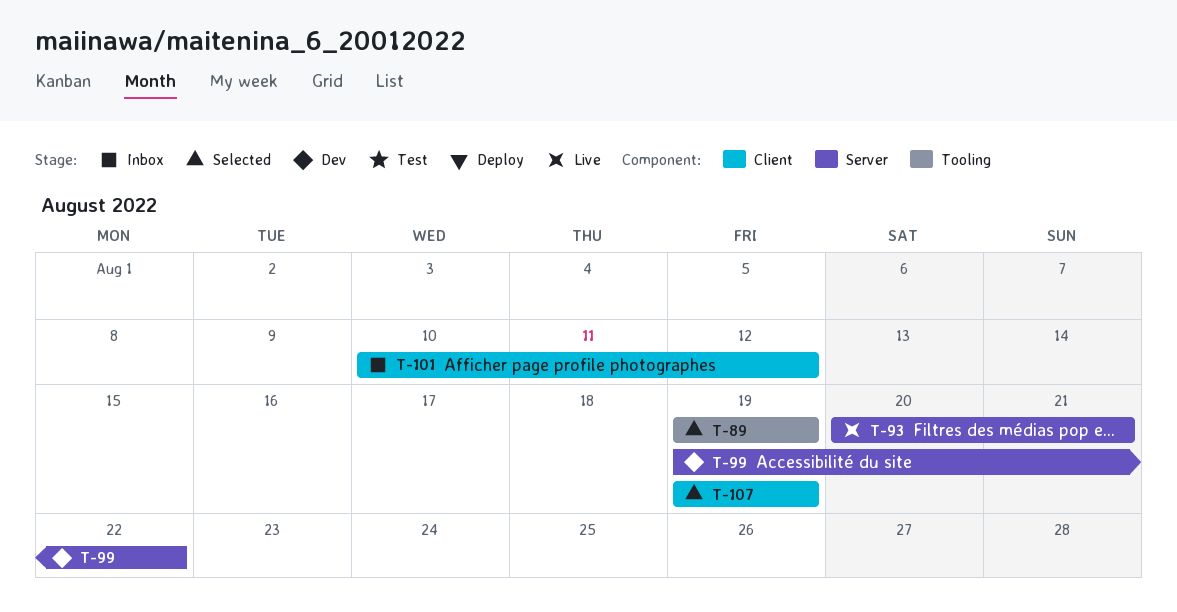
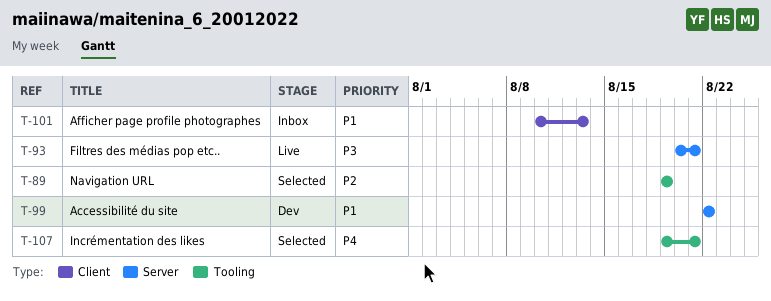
T-99, start: Aug 19 -> Aug 22
T-101, due: Aug 12 -> Aug 13
T-107, label: Client -> Tooling
T-107, due: Aug 19 -> Aug 21

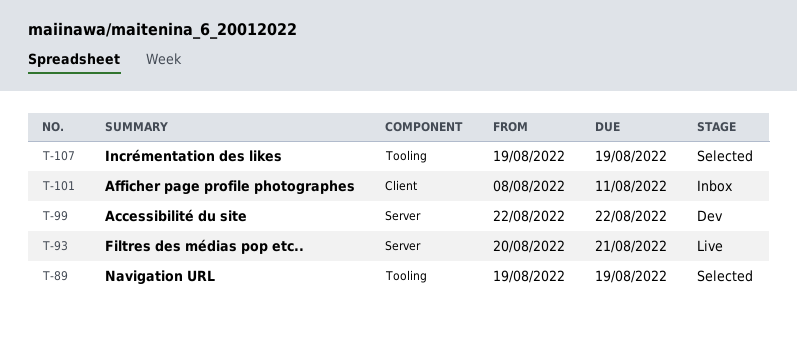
T-101, start: Aug 10 -> Aug 8
T-101, due: Aug 13 -> Aug 11
T-107, due: Aug 21 -> Aug 19

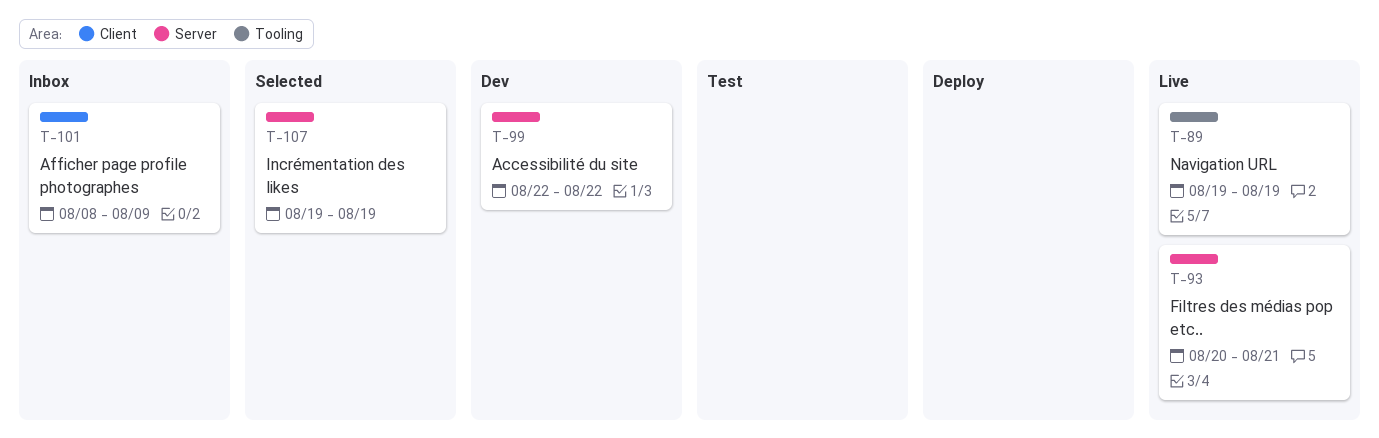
T-89, status: Selected -> Live
T-101, due: Aug 11 -> Aug 9
T-107, label: Tooling -> Server

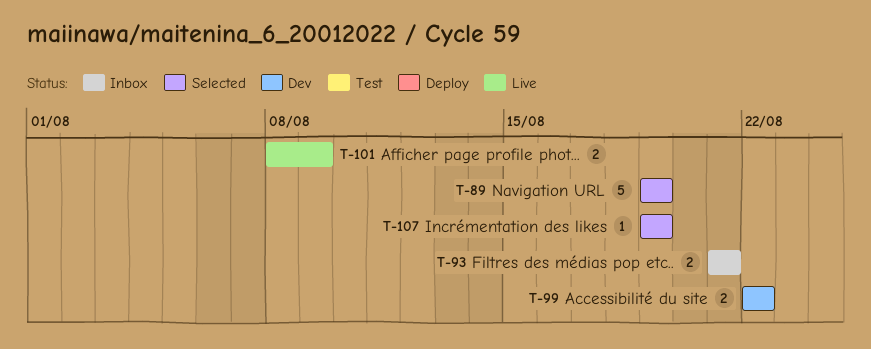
T-89, status: Live -> Selected
T-93, status: Live -> Inbox
T-93, start: Aug 20 -> Aug 21
T-101, status: Inbox -> Live

